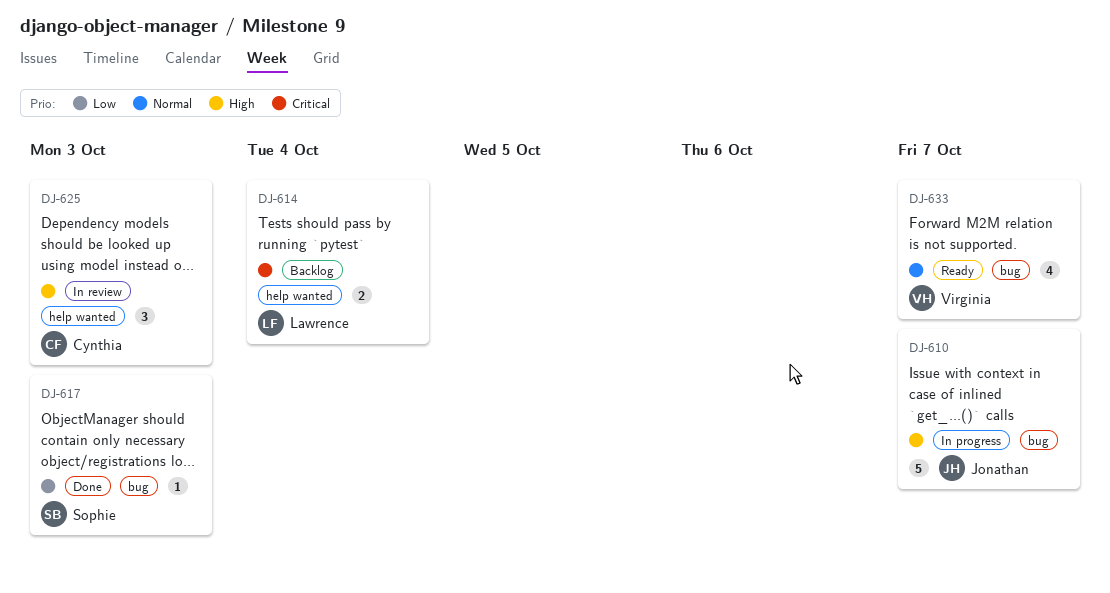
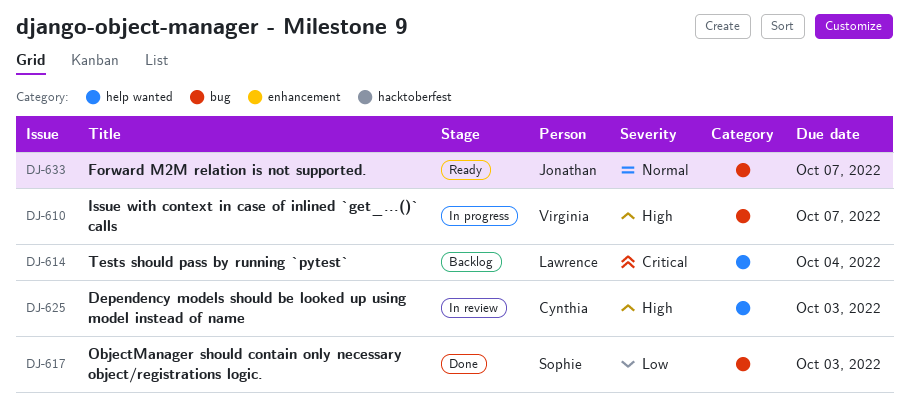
DJ-610, owner: Jonathan -> Virginia
DJ-633, owner: Virginia -> Jonathan

